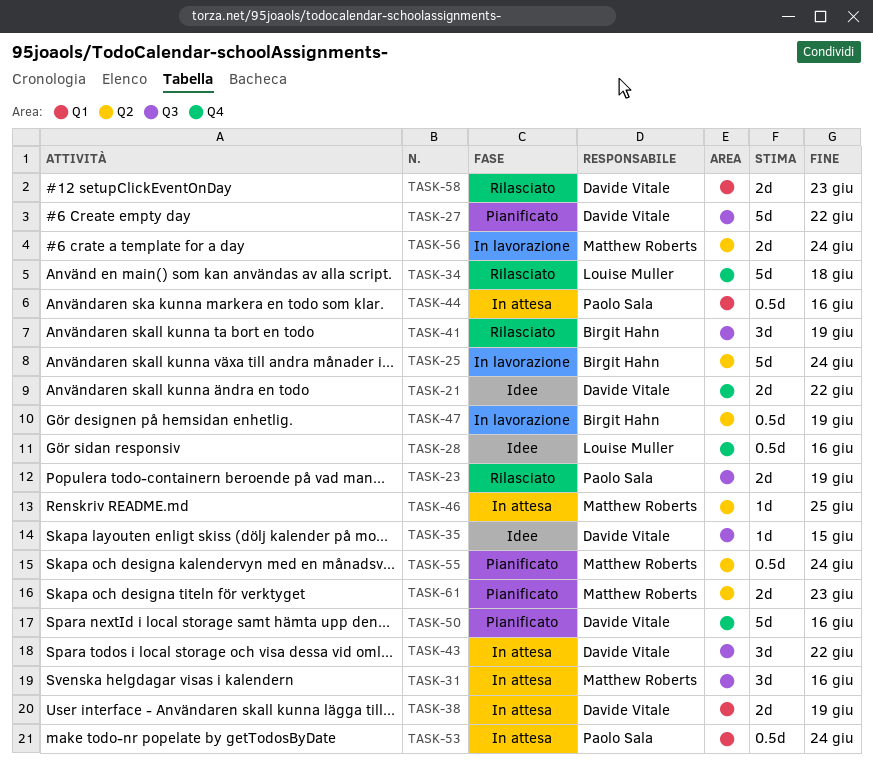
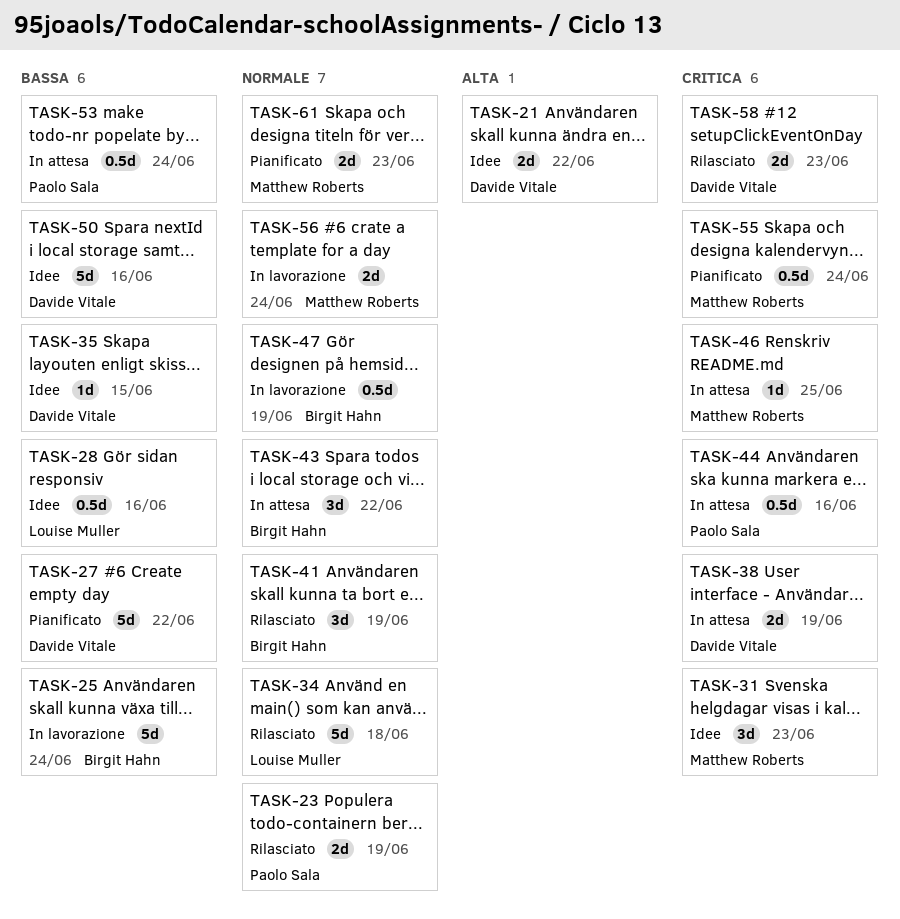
TASK-31, status: In attesa -> Idee
TASK-31, due: Jun 16 -> Jun 23
TASK-43, owner: Davide Vitale -> Birgit Hahn
TASK-50, status: Pianificato -> Idee

